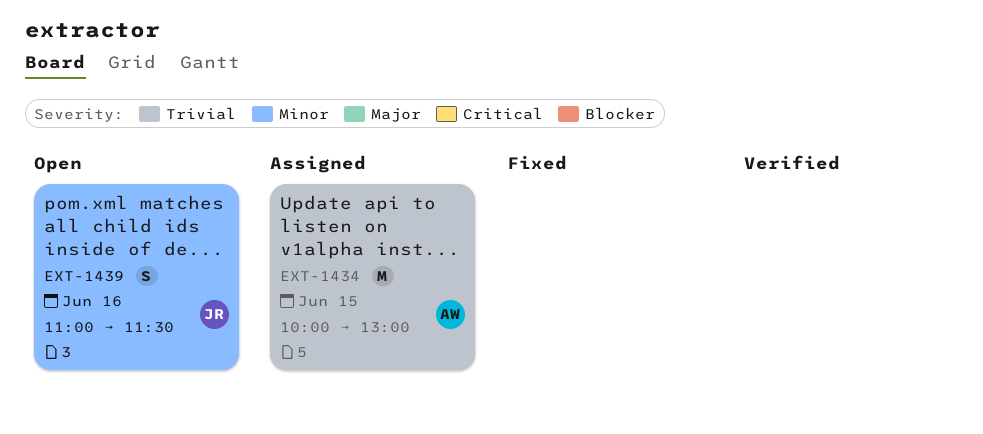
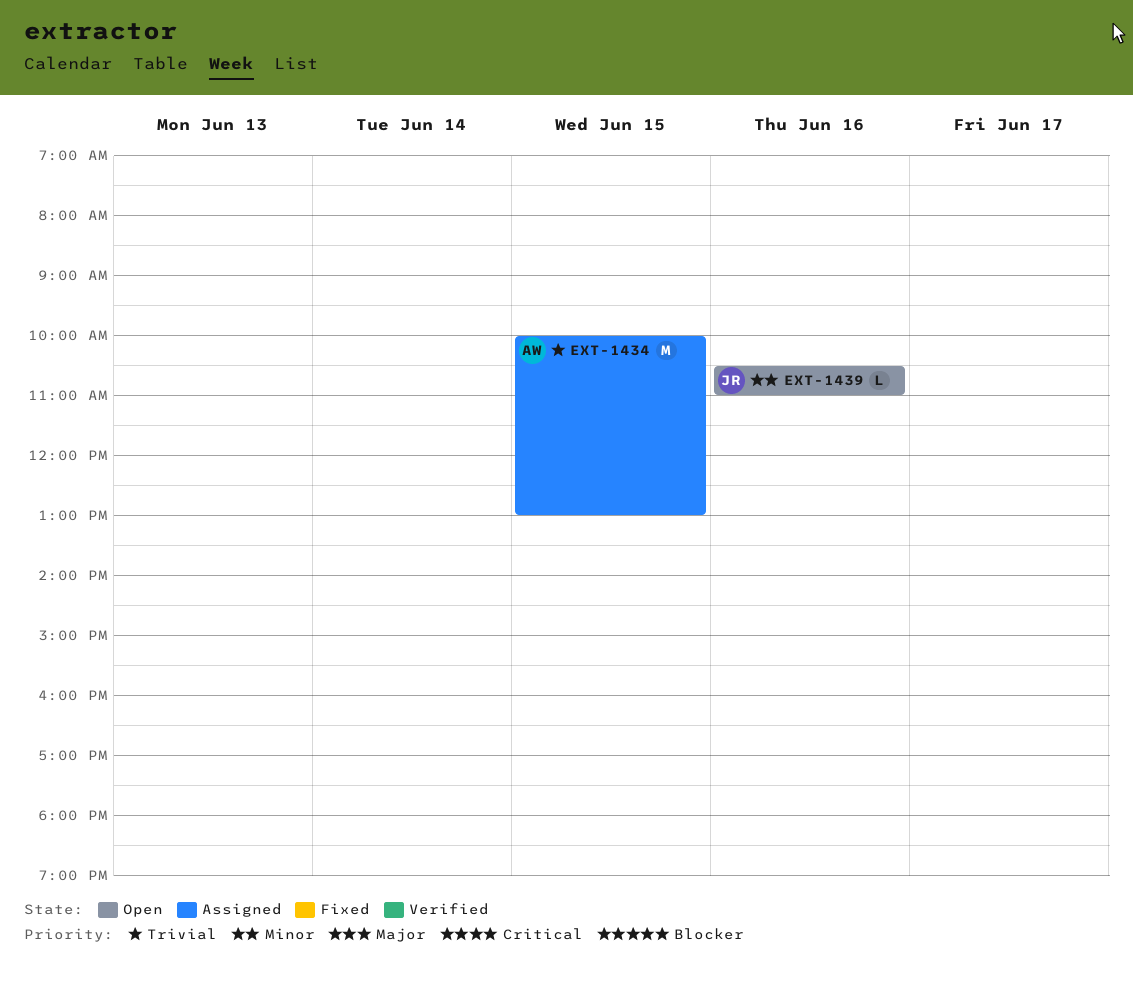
EXT-1439, estimate: S -> L
EXT-1439, begins: 11:00 -> 10:30
EXT-1439, ends: 11:30 -> 11:00

